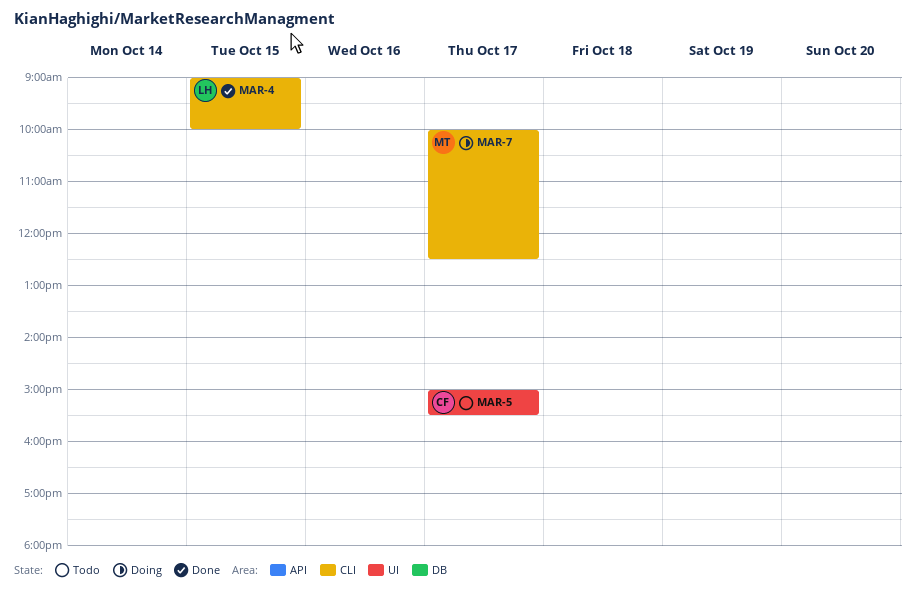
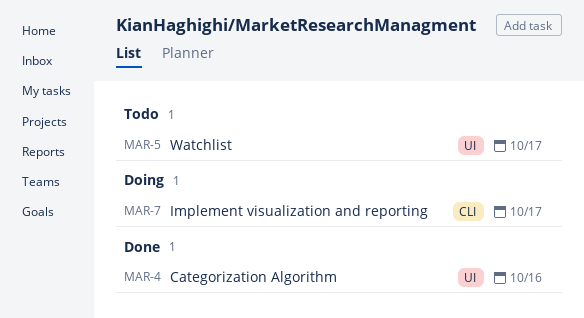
MAR-4, label: CLI -> UI
MAR-4, day: Oct 15 -> Oct 16

